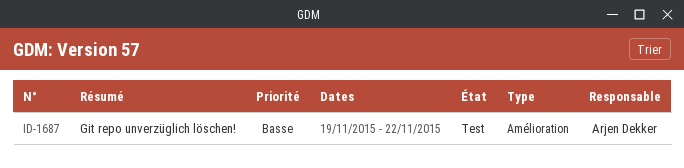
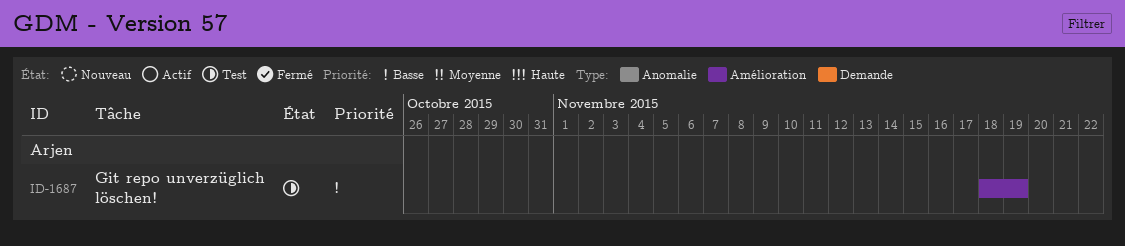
ID-1687, start: Nov 19 -> Nov 18
ID-1687, due: Nov 22 -> Nov 19

